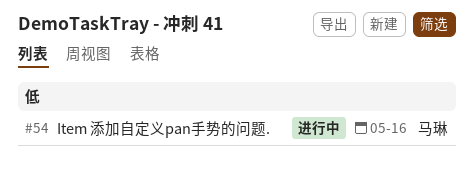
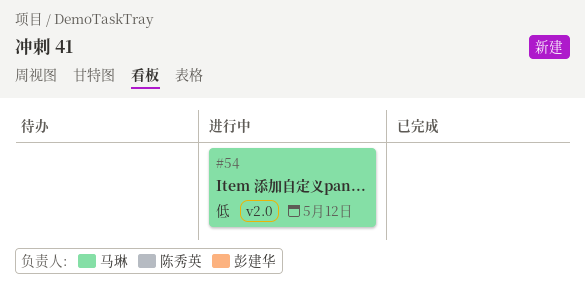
#54, due: May 16 -> May 12

